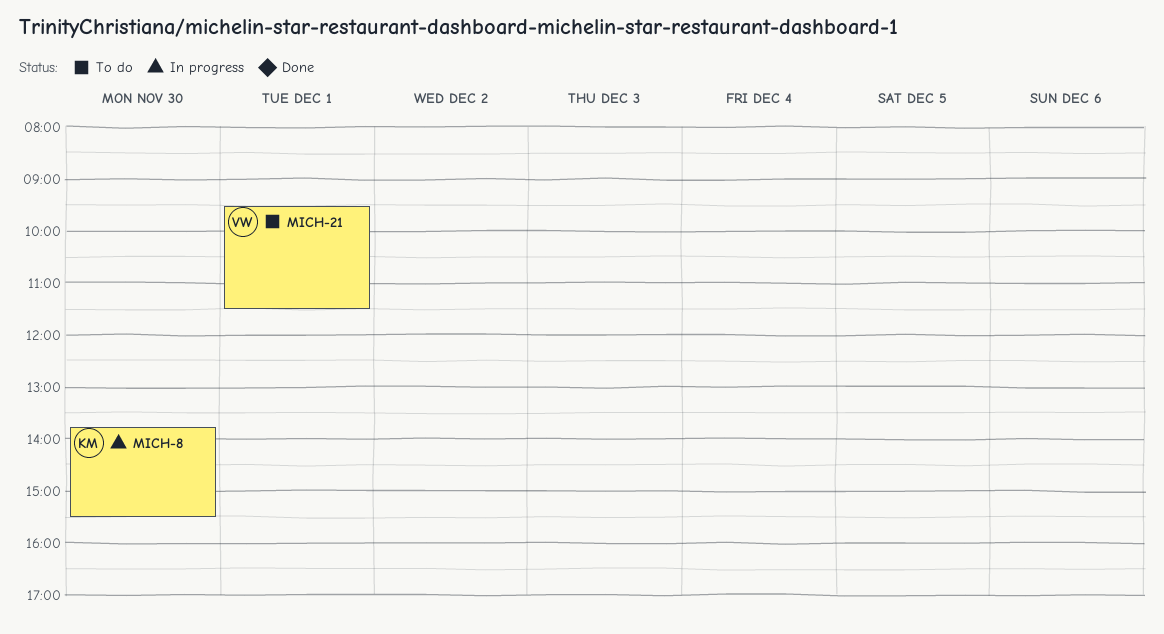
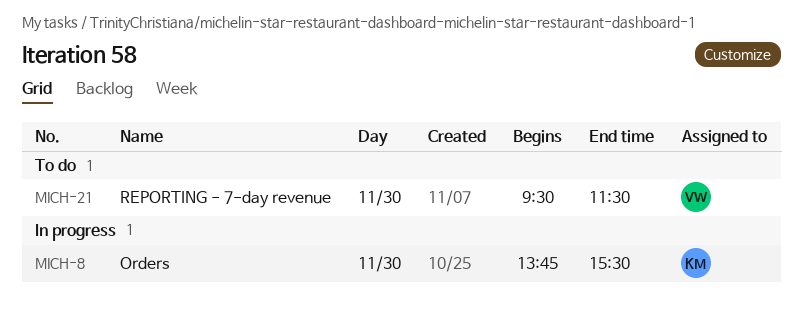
MICH-21, day: Dec 1 -> Nov 30

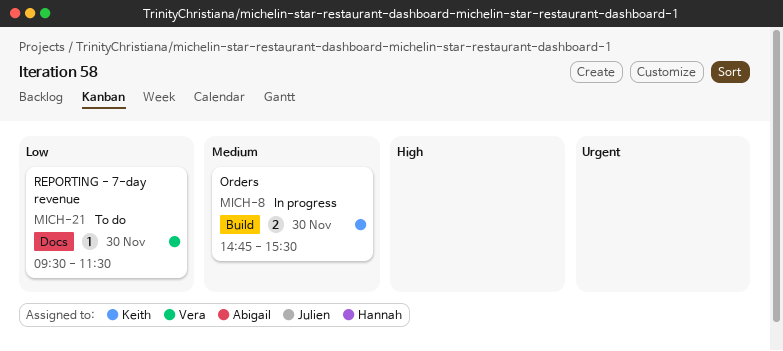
MICH-8, begins: 13:45 -> 14:45

